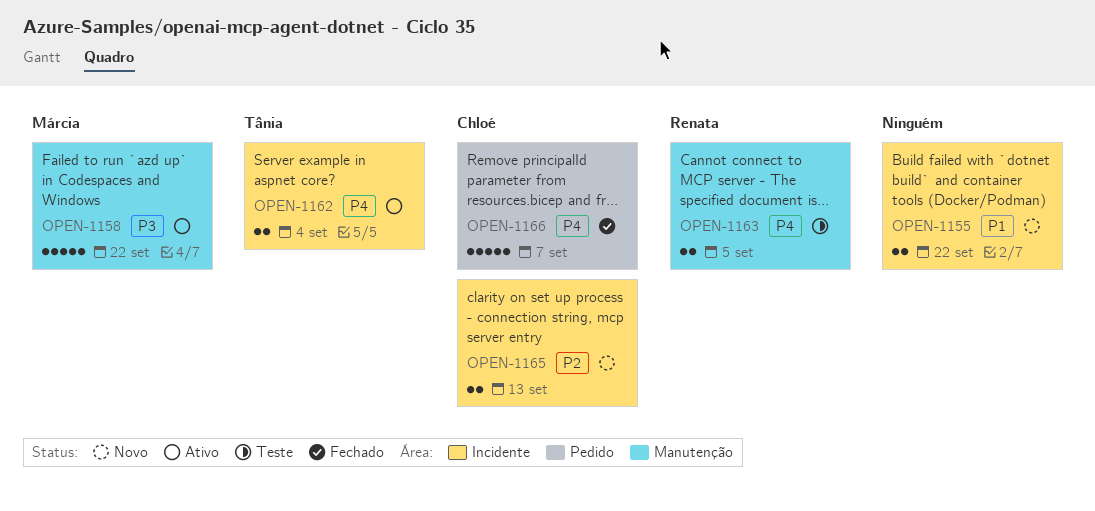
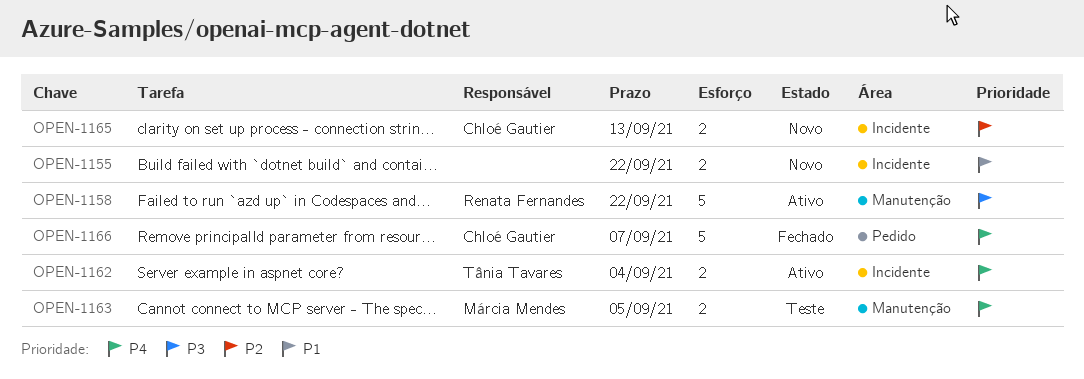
OPEN-1158, owner: Márcia Mendes -> Renata Fernandes
OPEN-1163, owner: Renata Fernandes -> Márcia Mendes

